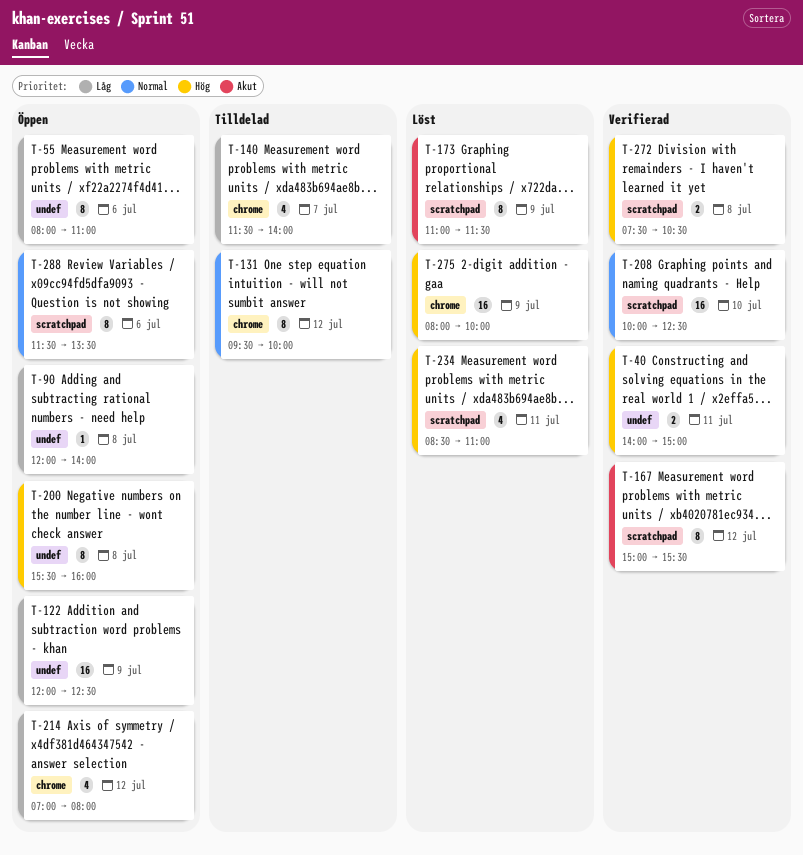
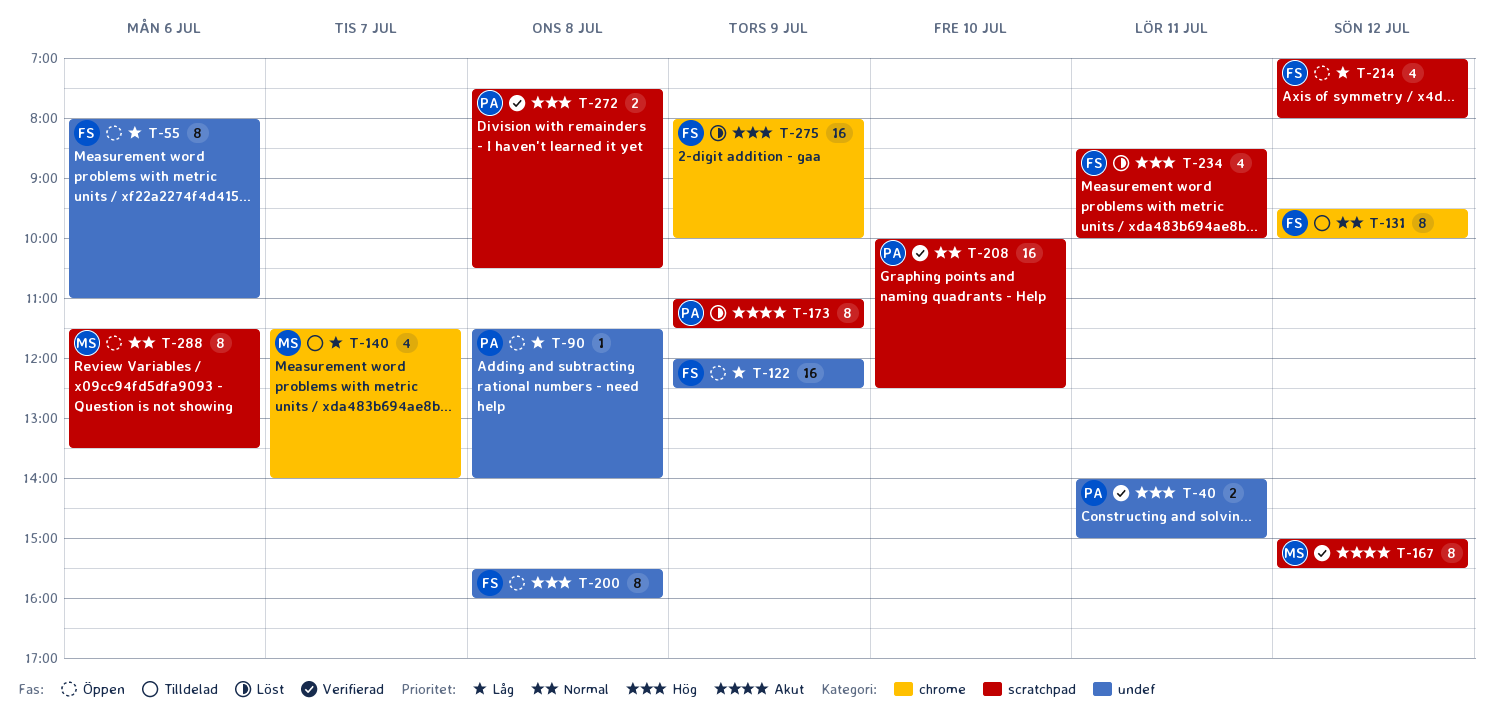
T-90, begins: 12:00 -> 11:30
T-214, label: chrome -> scratchpad
T-234, ends: 11:00 -> 10:00

